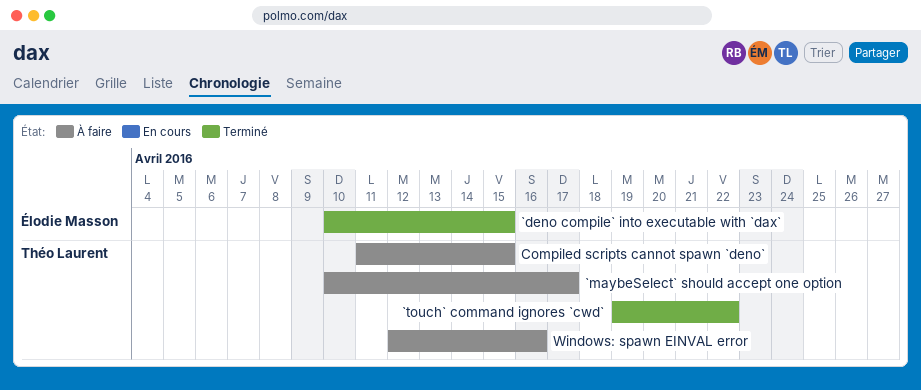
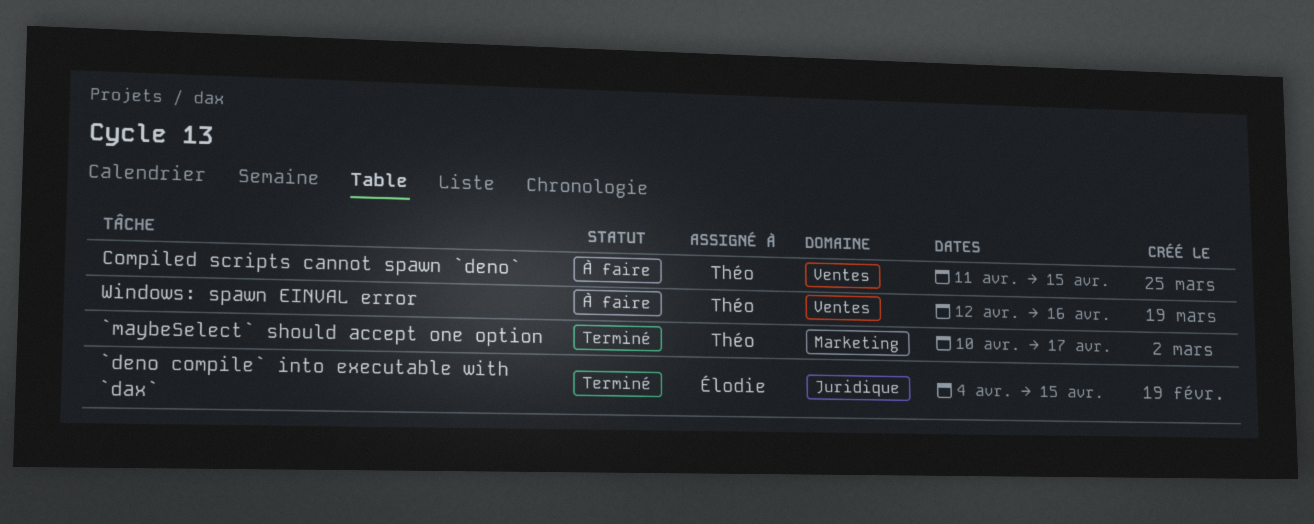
`deno compile` into executable with `dax`, start: Apr 10 -> Apr 4
`maybeSelect` should accept one option, status: À faire -> Terminé
`touch` command ignores `cwd`: present -> none

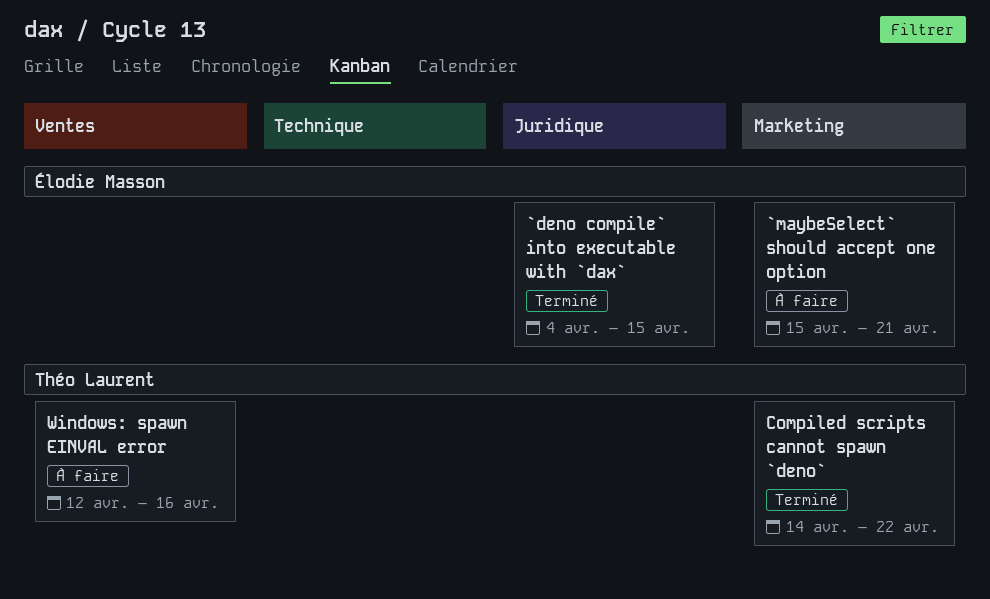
`maybeSelect` should accept one option, status: Terminé -> À faire
`maybeSelect` should accept one option, owner: Théo Laurent -> Élodie Masson
`maybeSelect` should accept one option, start: Apr 10 -> Apr 15
`maybeSelect` should accept one option, due: Apr 17 -> Apr 21
Compiled scripts cannot spawn `deno`, status: À faire -> Terminé
Compiled scripts cannot spawn `deno`, label: Ventes -> Marketing
Compiled scripts cannot spawn `deno`, start: Apr 11 -> Apr 14
Compiled scripts cannot spawn `deno`, due: Apr 15 -> Apr 22

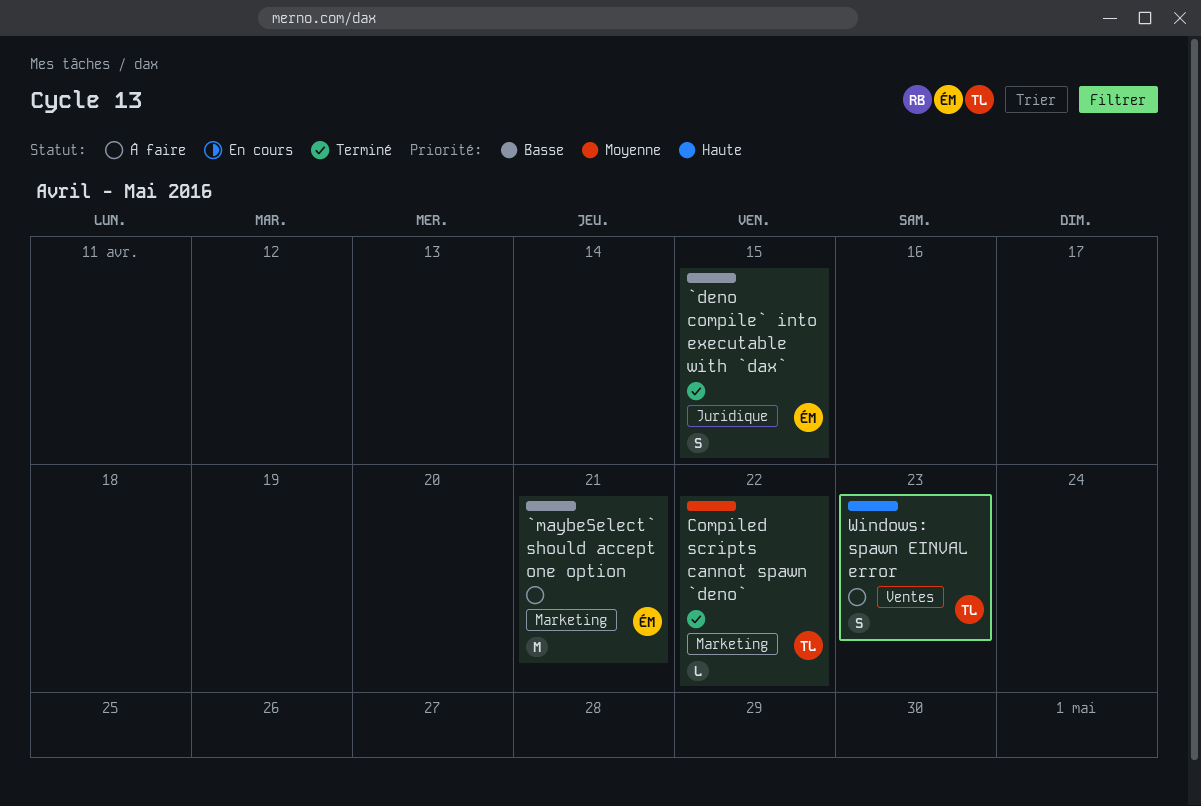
Windows: spawn EINVAL error, due: Apr 16 -> Apr 23

